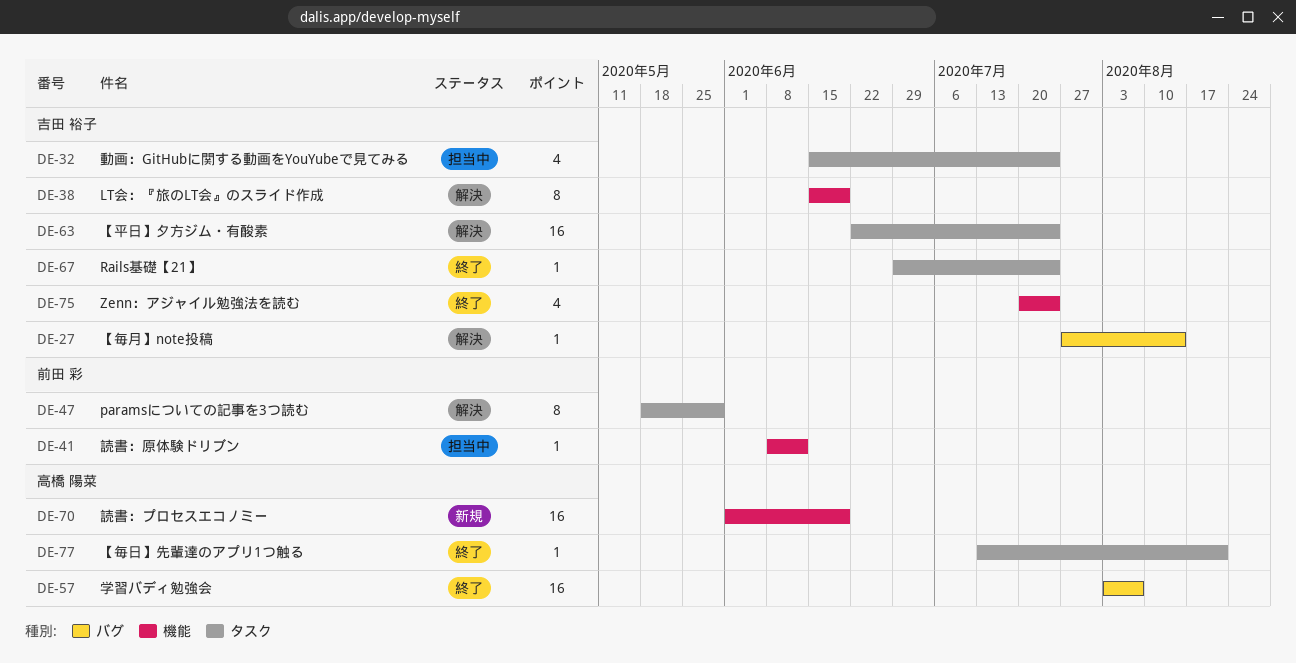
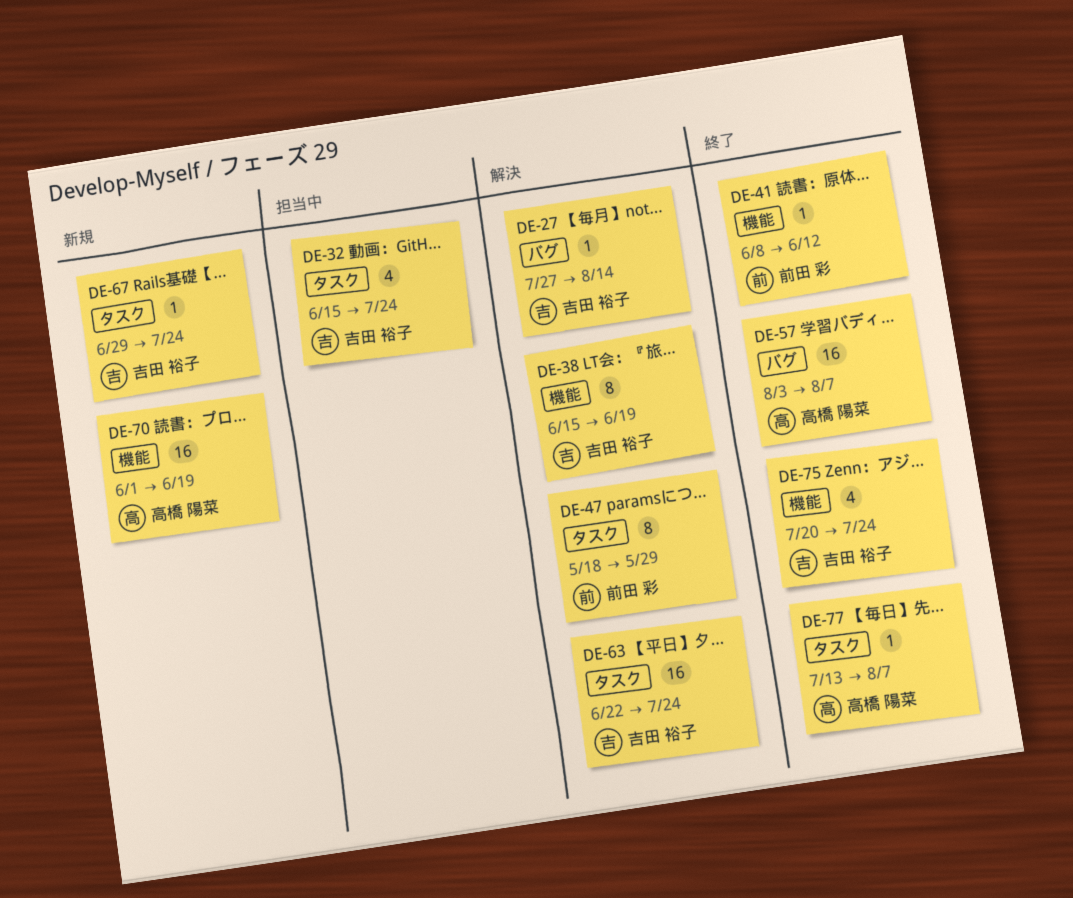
DE-41, status: 担当中 -> 終了
DE-67, status: 終了 -> 新規
DE-77, due: Aug 21 -> Aug 7

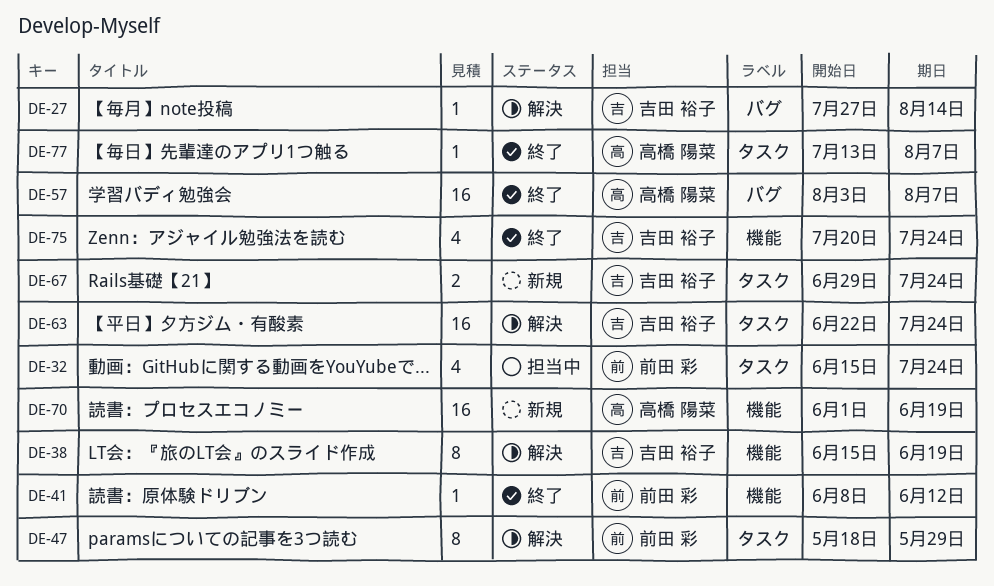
DE-32, owner: 吉田 裕子 -> 前田 彩
DE-67, estimate: 1 -> 2

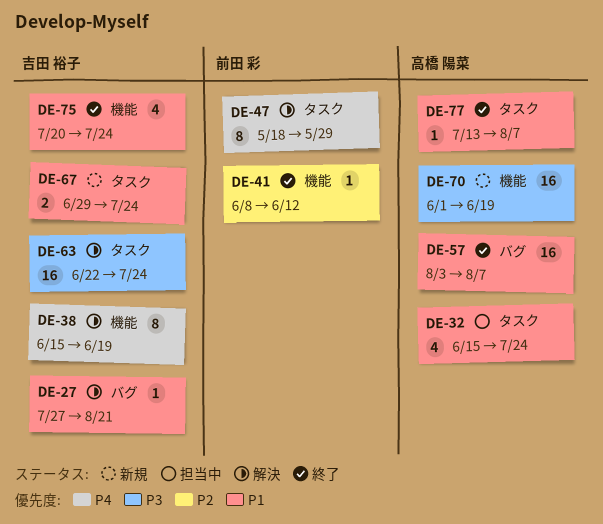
DE-27, due: Aug 14 -> Aug 21
DE-32, owner: 前田 彩 -> 高橋 陽菜

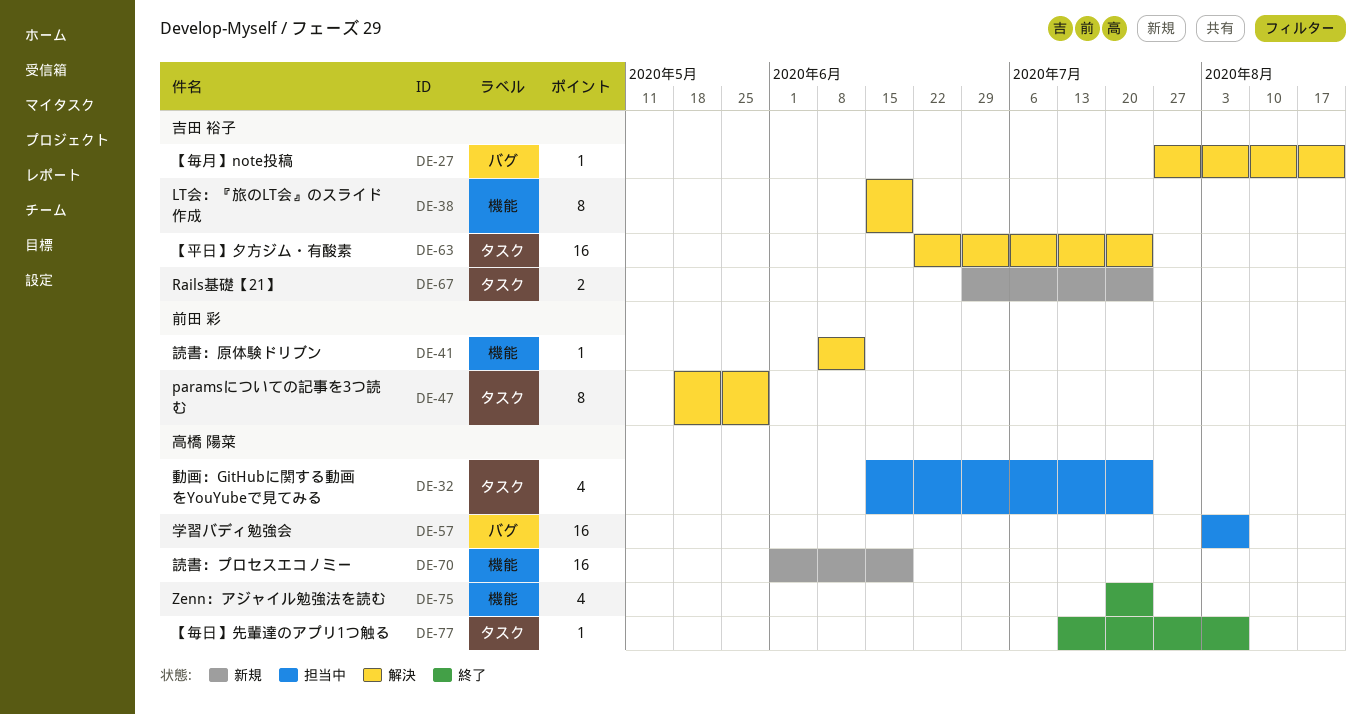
DE-41, status: 終了 -> 解決
DE-57, status: 終了 -> 担当中
DE-75, owner: 吉田 裕子 -> 高橋 陽菜

